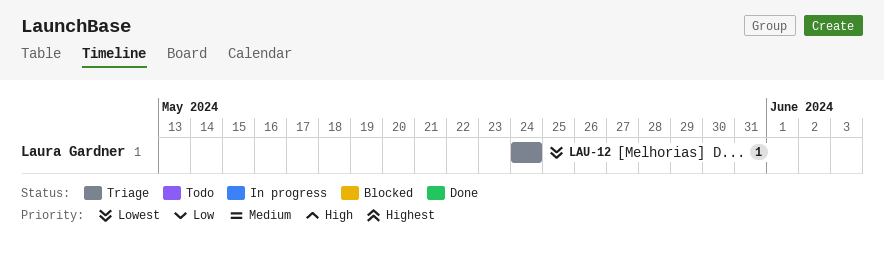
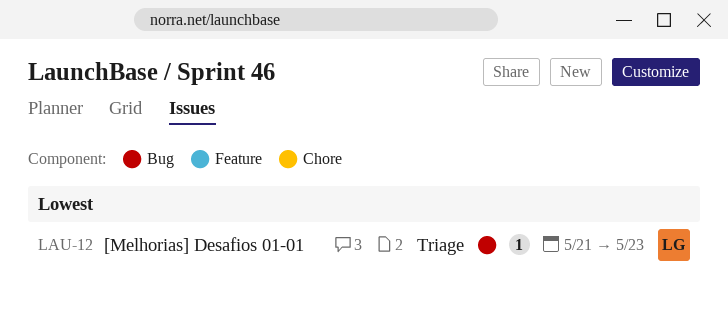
LAU-12, start: May 24 -> May 21
LAU-12, due: May 24 -> May 23

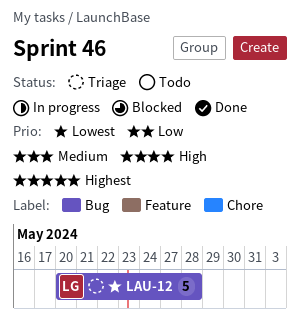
LAU-12, estimate: 1 -> 5
LAU-12, start: May 21 -> May 20
LAU-12, due: May 23 -> May 28

